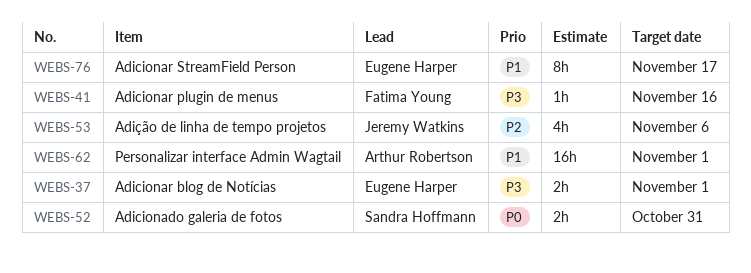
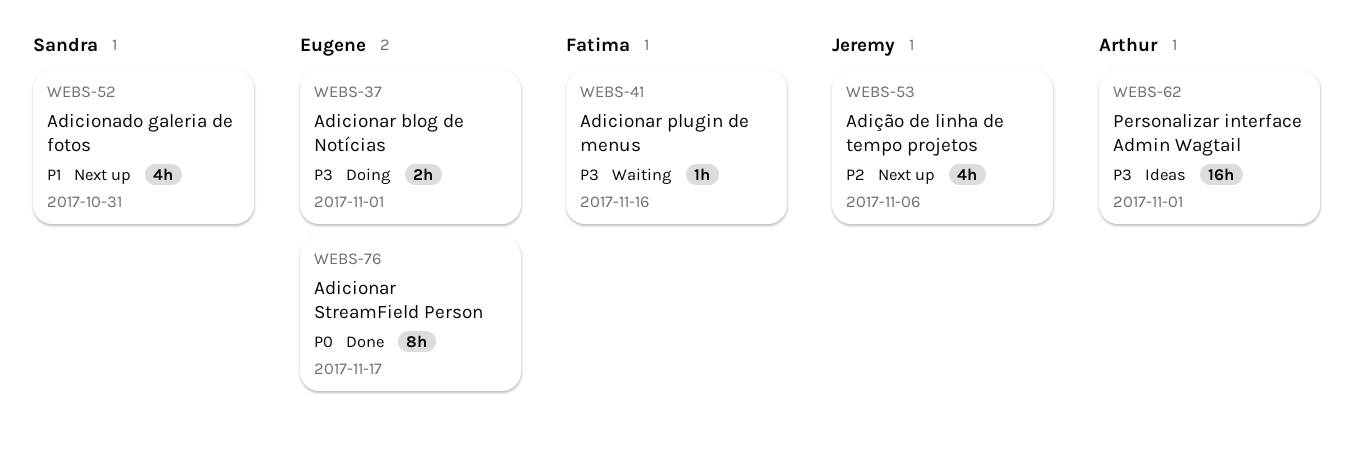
WEBS-52, priority: P0 -> P1
WEBS-52, estimate: 2h -> 4h
WEBS-62, priority: P1 -> P3
WEBS-76, priority: P1 -> P0

